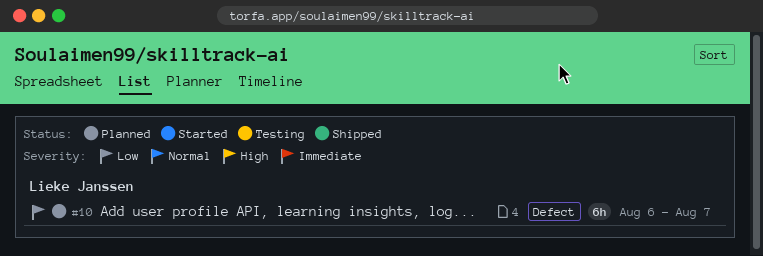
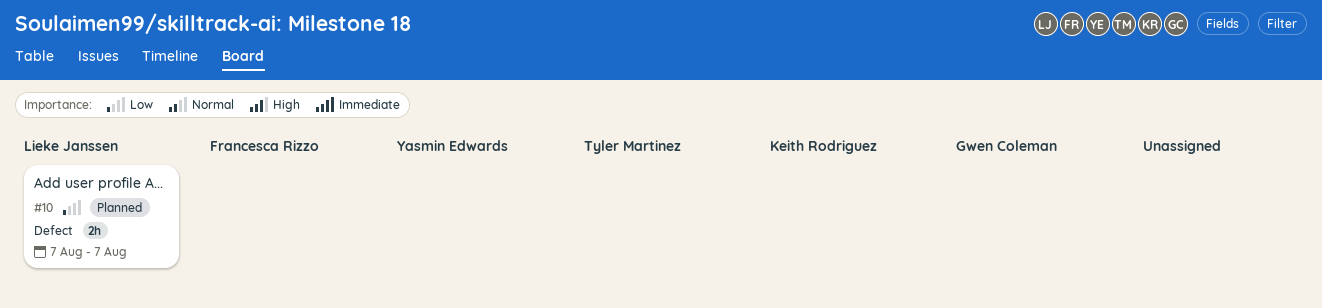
#10, estimate: 6h -> 2h
#10, start: Aug 6 -> Aug 7

